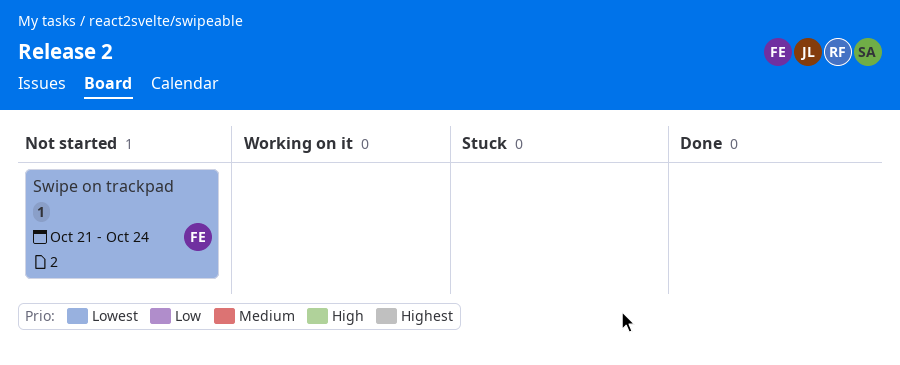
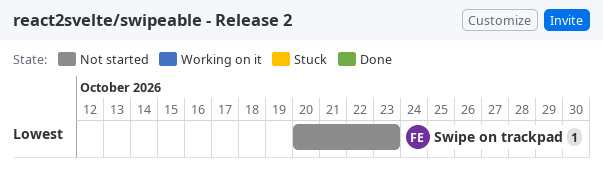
Swipe on trackpad, start: Oct 21 -> Oct 20
Swipe on trackpad, due: Oct 24 -> Oct 23

